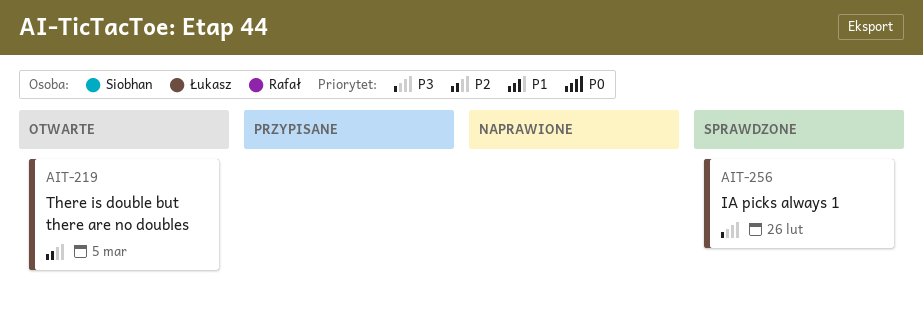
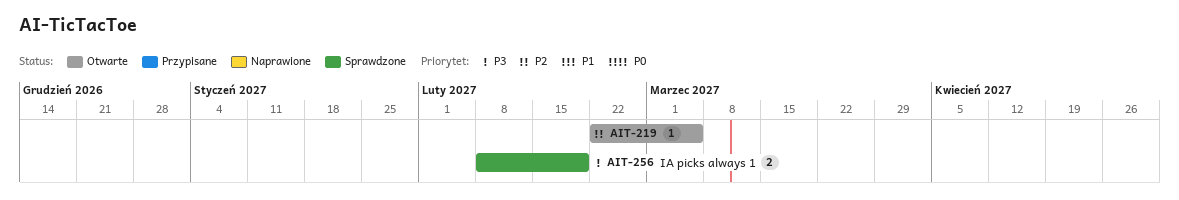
AIT-256, due: Feb 26 -> Feb 19

